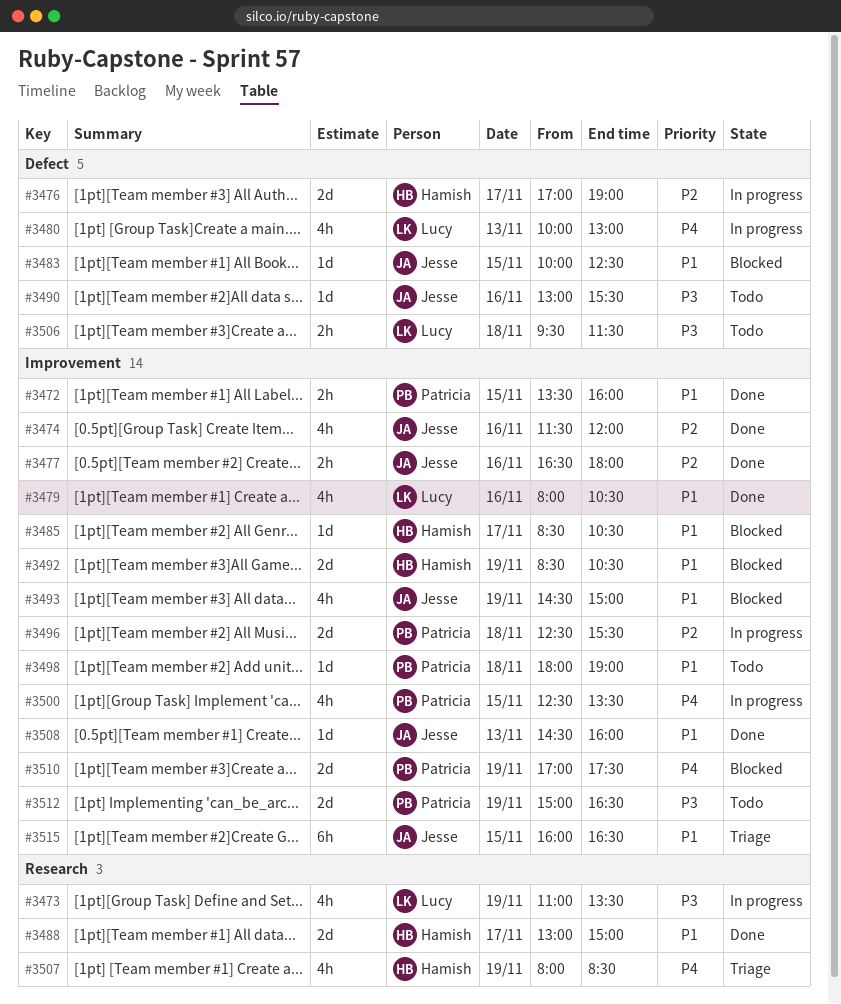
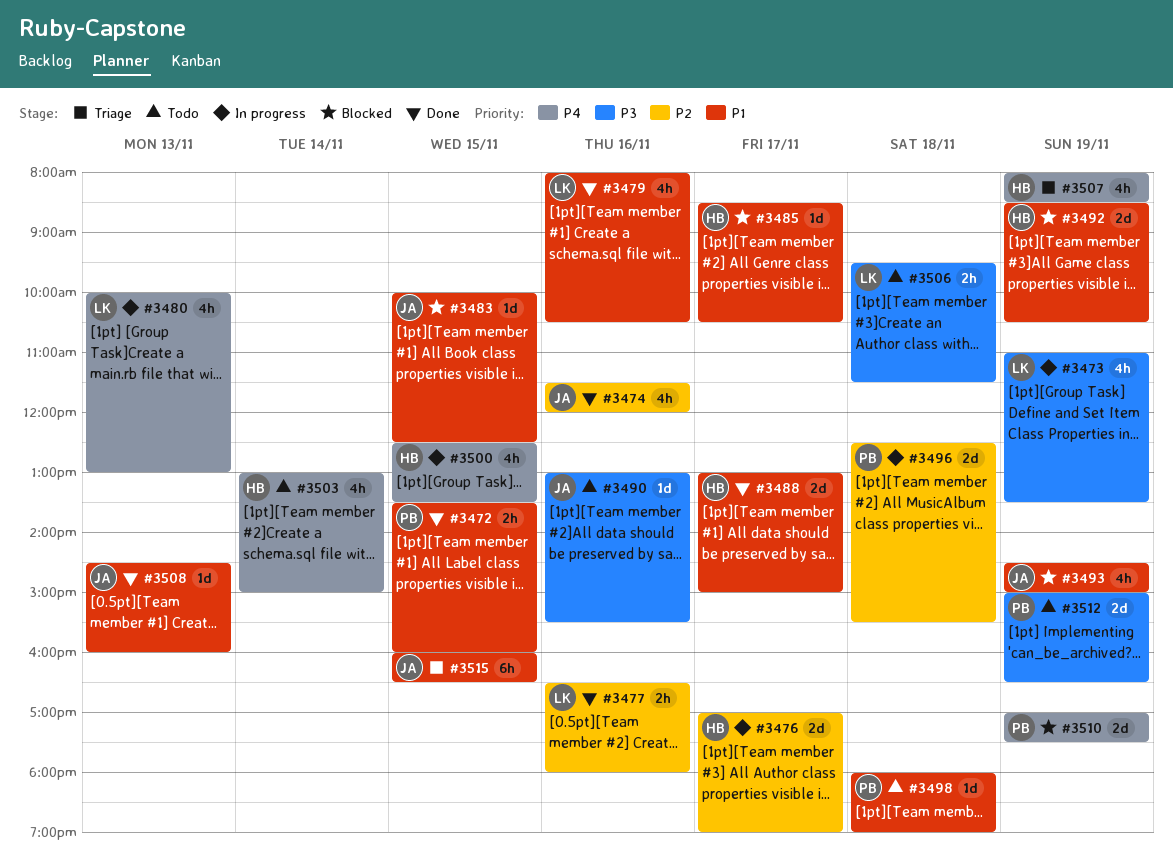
#3477, owner: Jesse -> Lucy
#3500, owner: Patricia -> Hamish
#3503: none -> present

